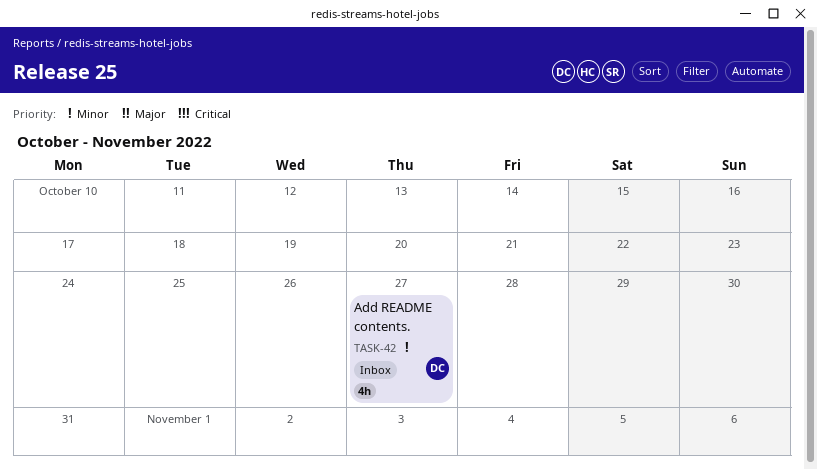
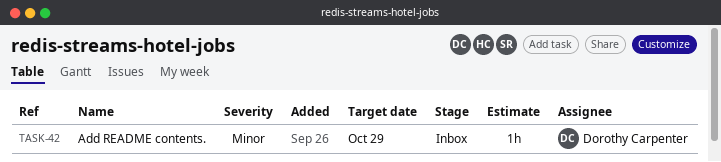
TASK-42, estimate: 4h -> 1h
TASK-42, due: Oct 27 -> Oct 29

